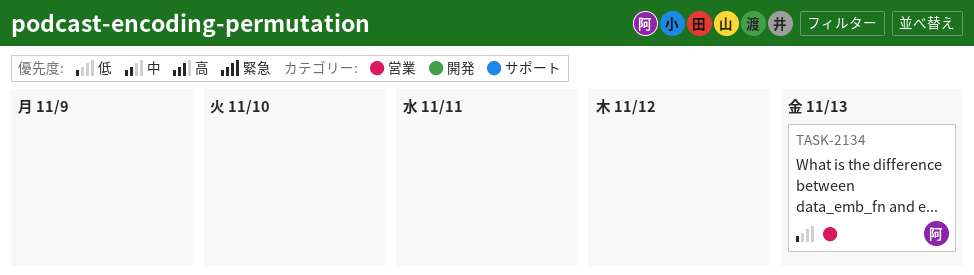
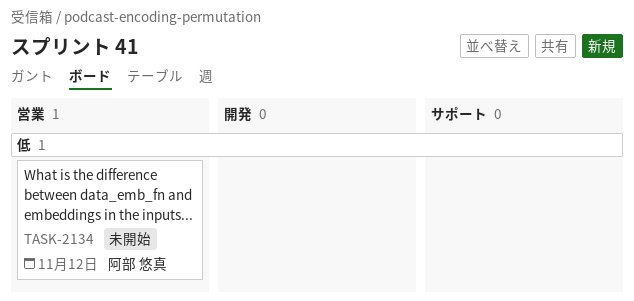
TASK-2134, due: Nov 13 -> Nov 12

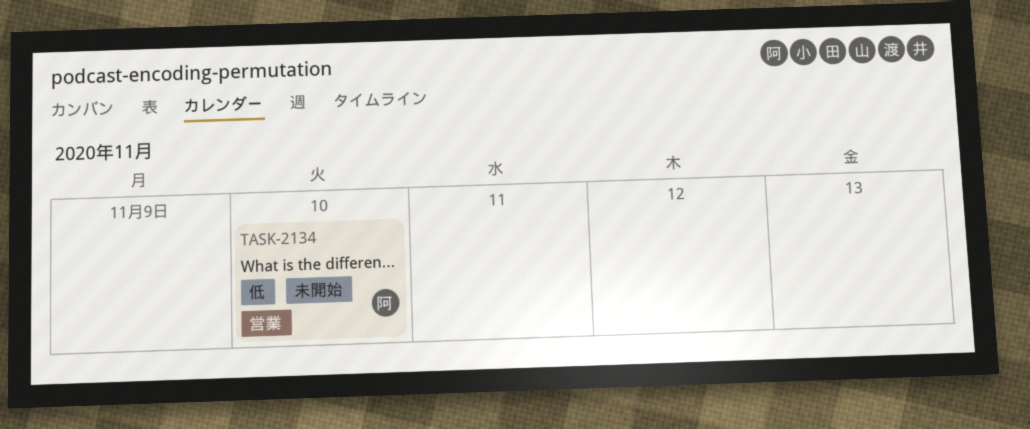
TASK-2134, due: Nov 12 -> Nov 10

